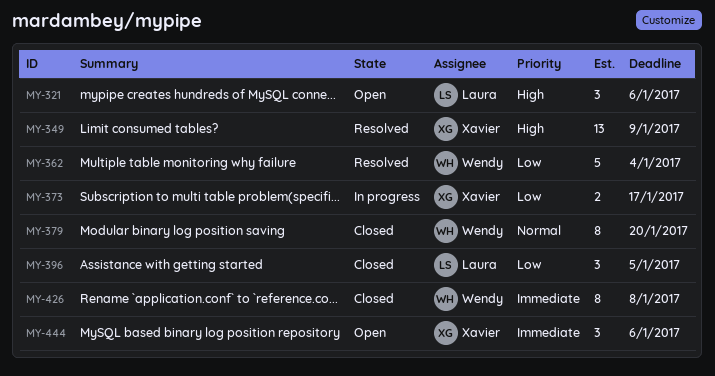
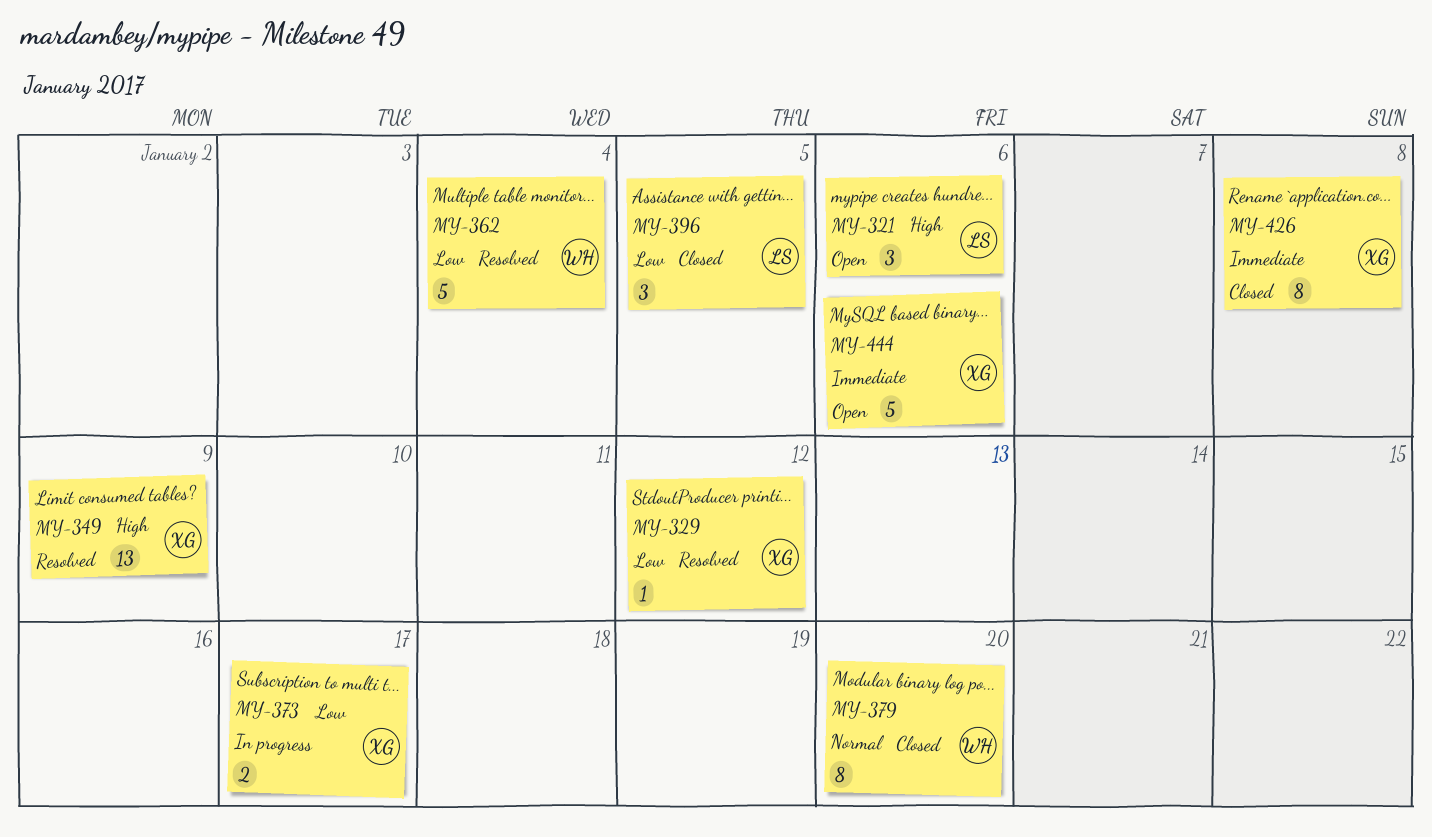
MY-329: none -> present
MY-426, owner: Wendy -> Xavier
MY-444, estimate: 3 -> 5

